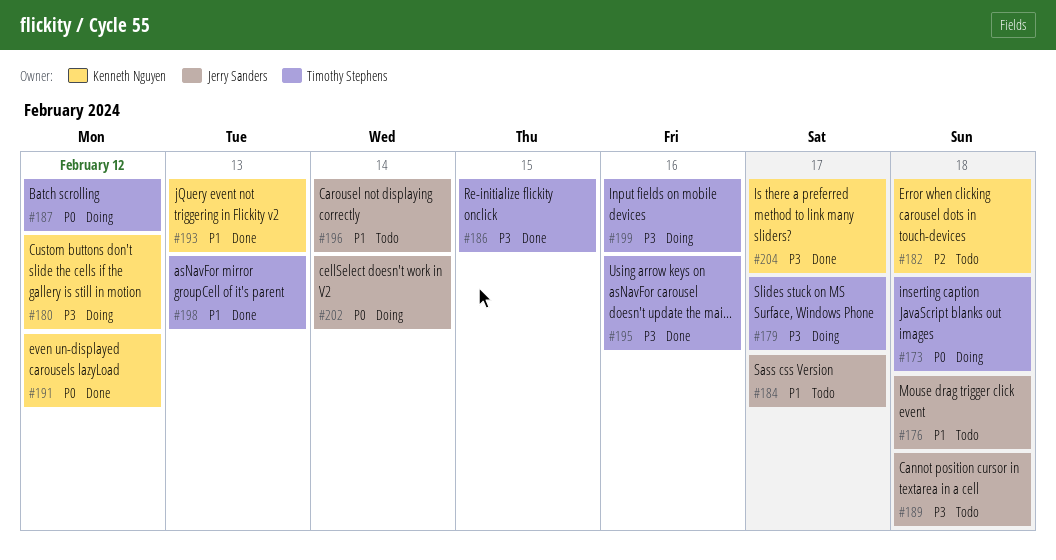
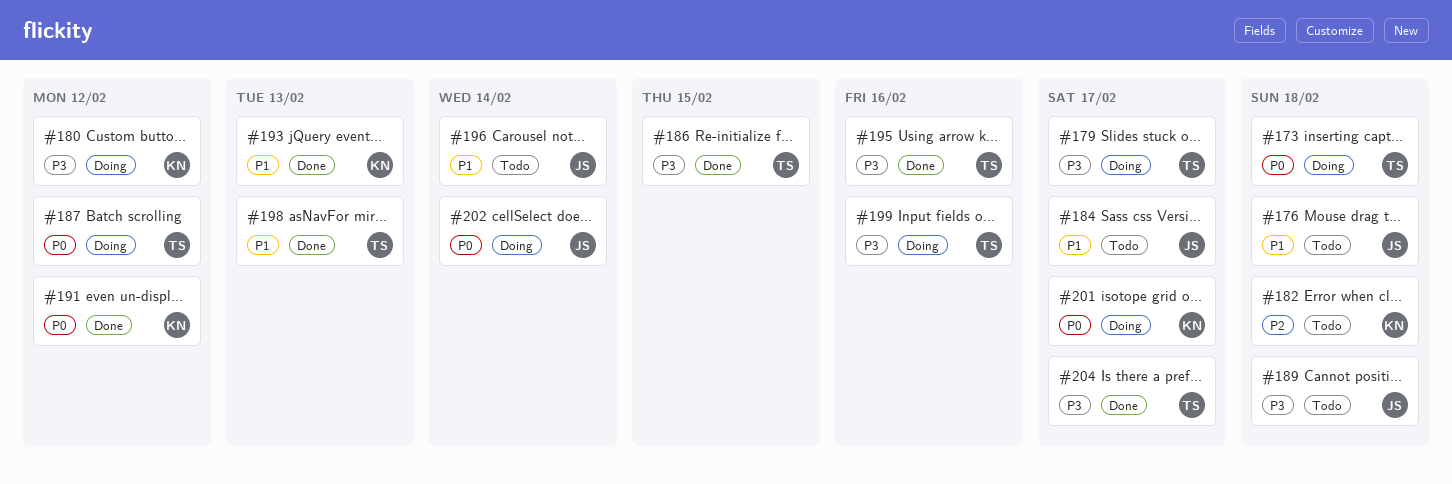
#201: none -> present
#204, owner: Kenneth Nguyen -> Timothy Stephens

